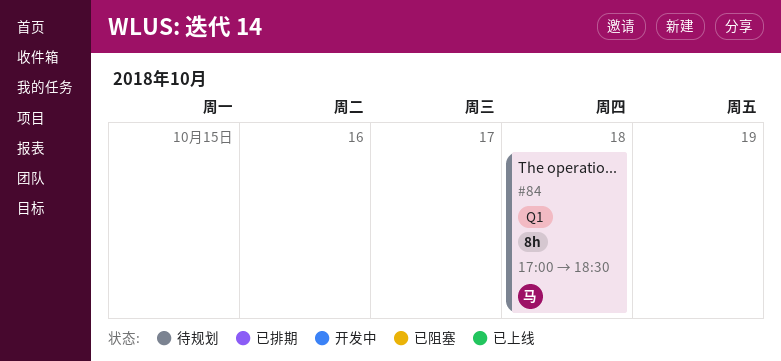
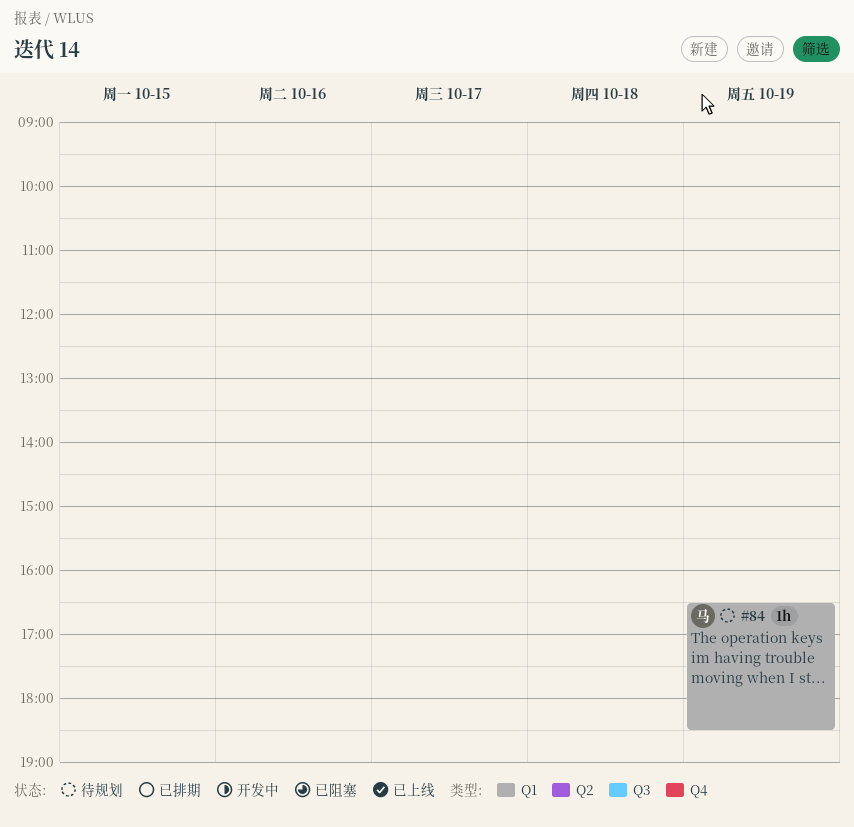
#84, estimate: 8h -> 1h
#84, day: Oct 18 -> Oct 19
#84, begins: 17:00 -> 16:30

